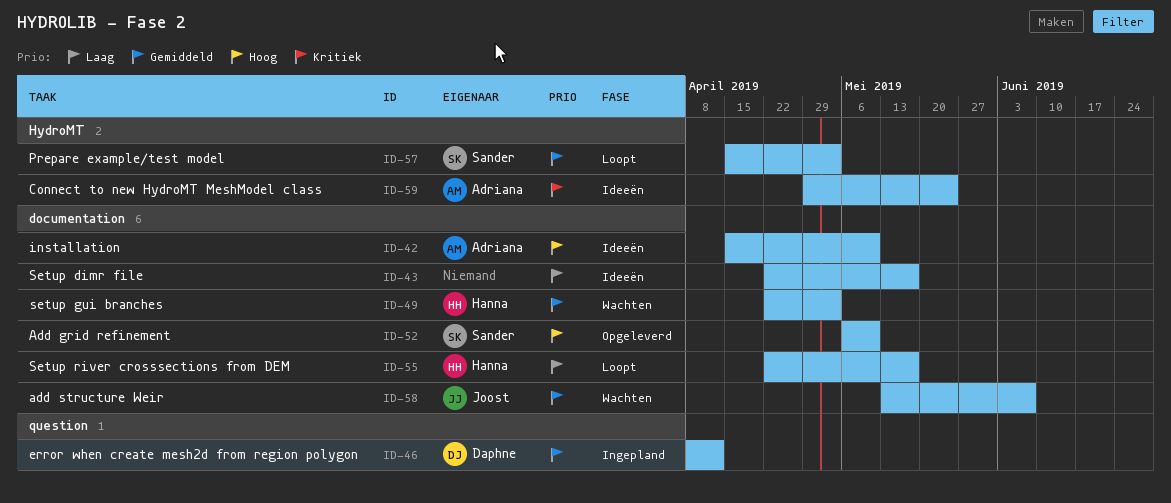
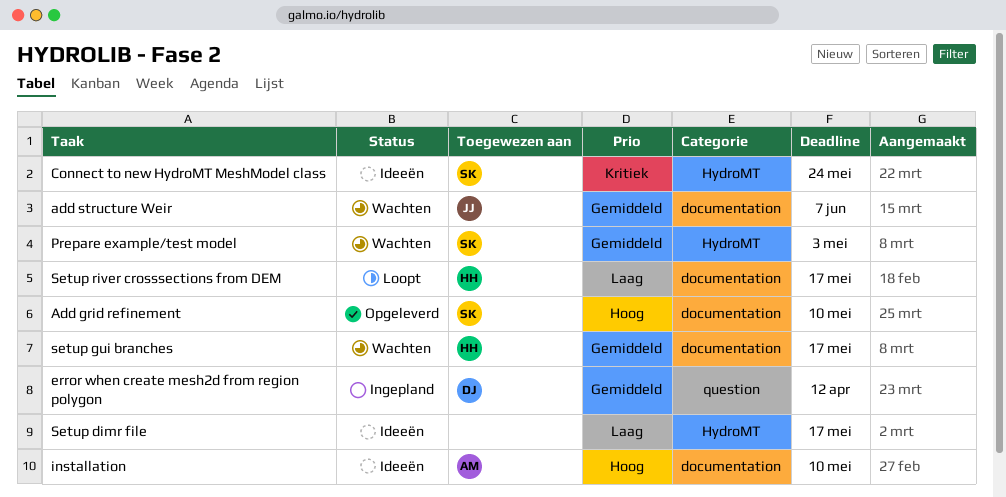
Connect to new HydroMT MeshModel class, owner: Adriana -> Sander
Prepare example/test model, status: Loopt -> Wachten
Setup dimr file, label: documentation -> HydroMT
setup gui branches, due: May 3 -> May 17

